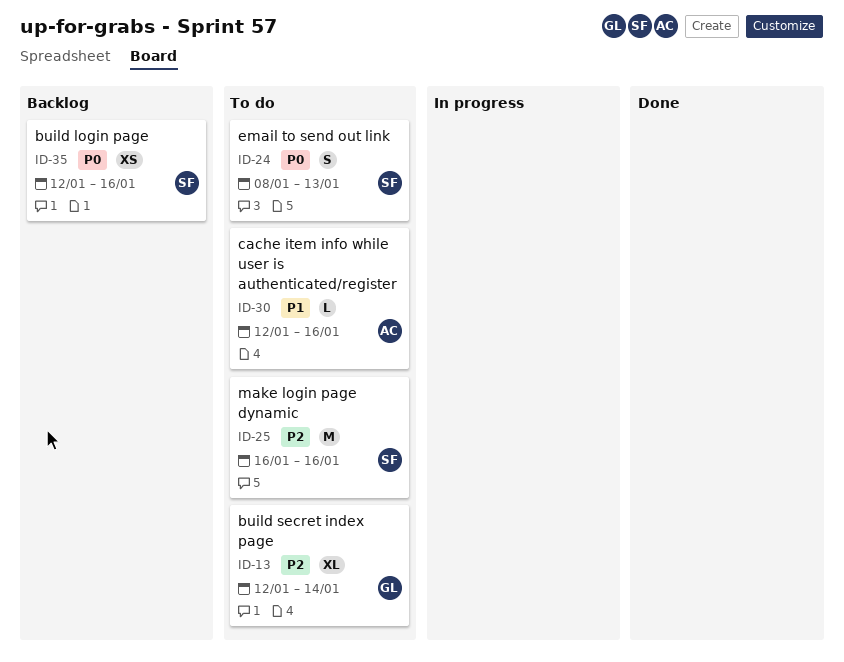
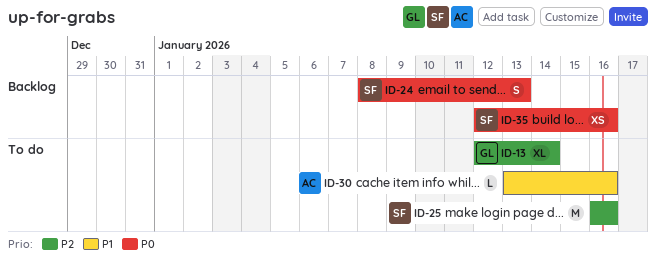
ID-24, status: To do -> Backlog
ID-30, start: Jan 12 -> Jan 13

